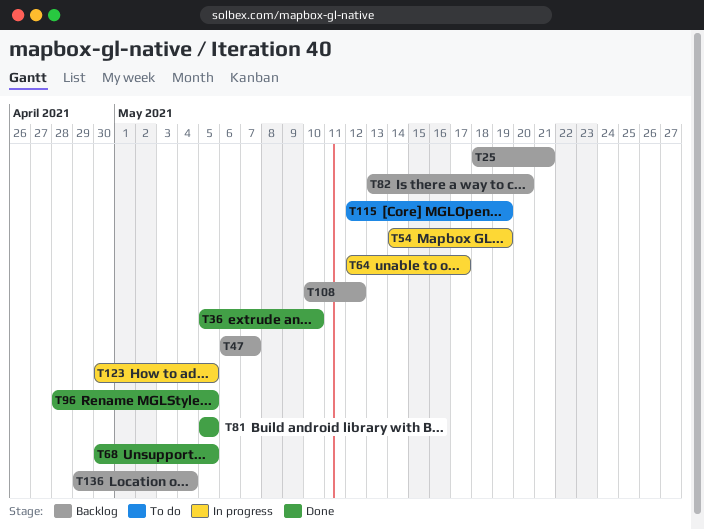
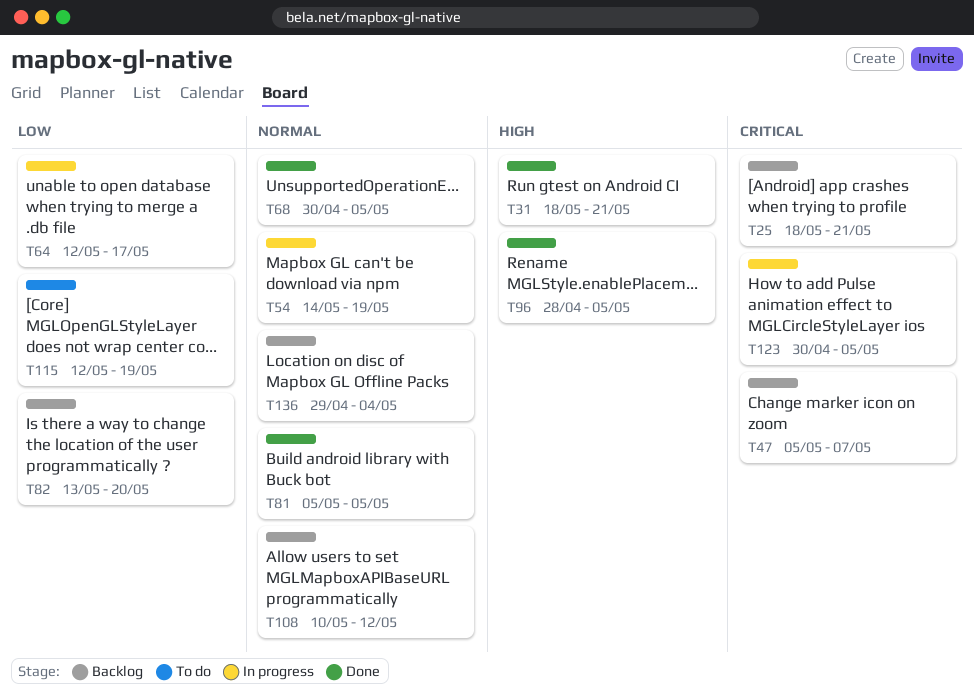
T31: none -> present
T36: present -> none
T47, start: May 6 -> May 5

